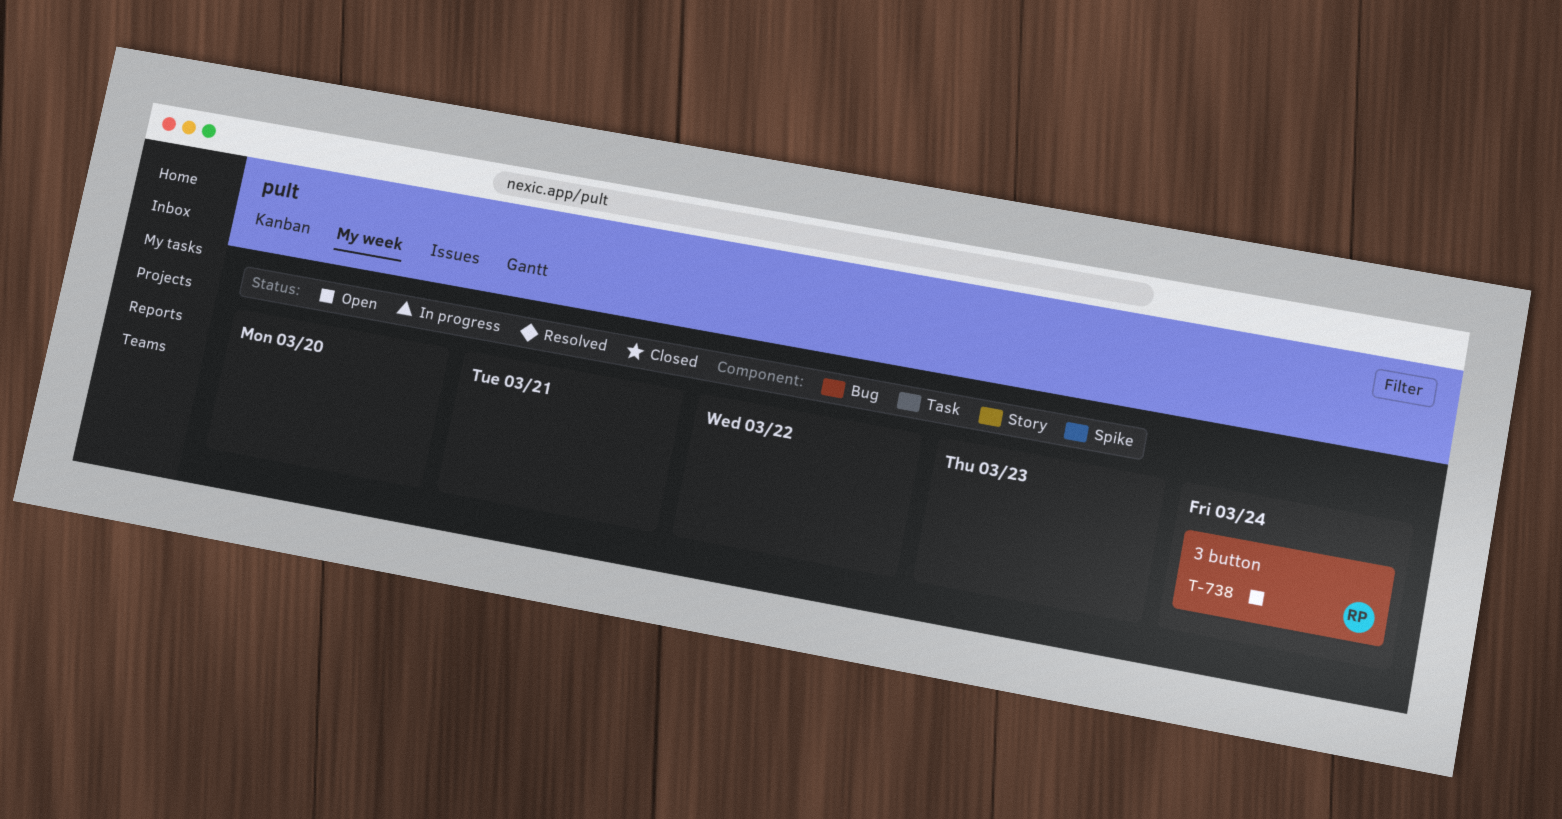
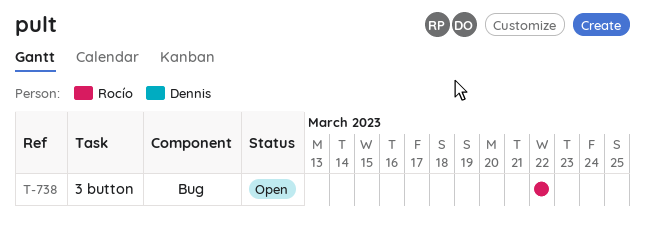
T-738, due: Mar 24 -> Mar 22

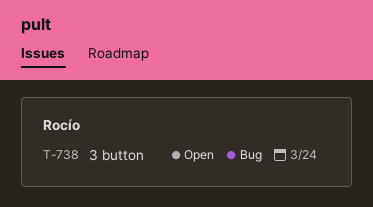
T-738, due: Mar 22 -> Mar 24

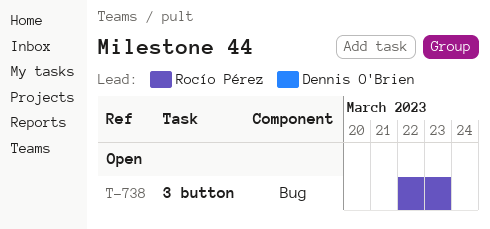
T-738, due: Mar 24 -> Mar 23

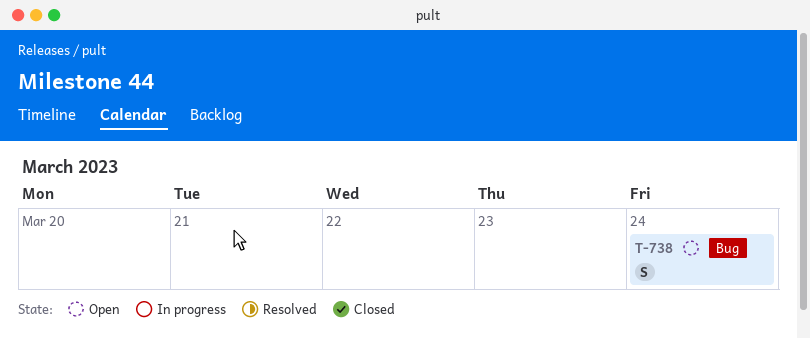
T-738, due: Mar 23 -> Mar 24

